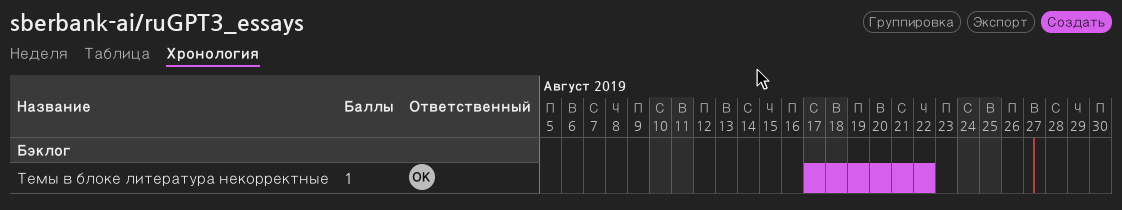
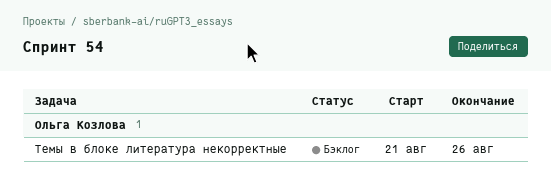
Темы в блоке литература некорректные, start: Aug 17 -> Aug 21
Темы в блоке литература некорректные, due: Aug 22 -> Aug 26

